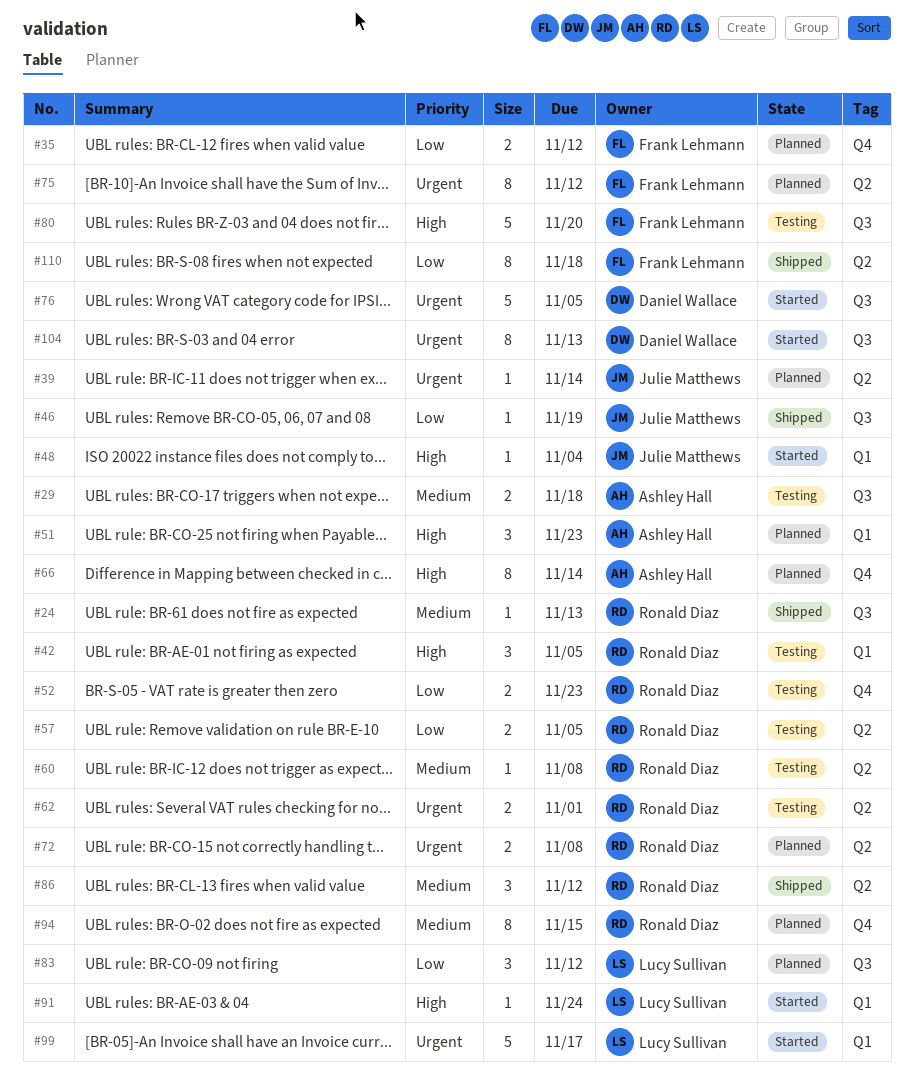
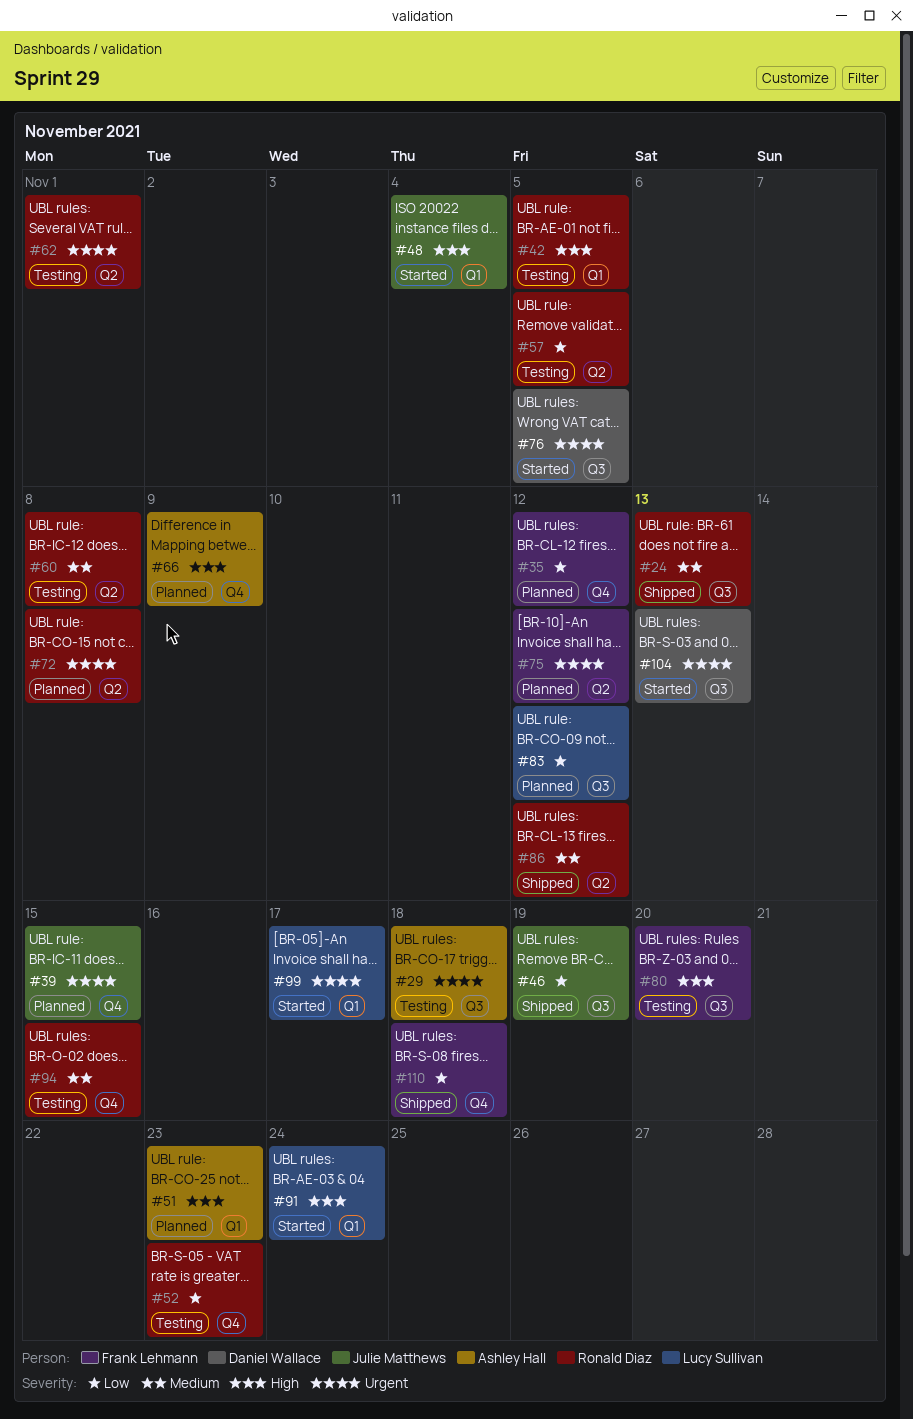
#29, priority: Medium -> Urgent
#39, label: Q2 -> Q4
#39, due: Nov 14 -> Nov 15
#66, due: Nov 14 -> Nov 9
#94, status: Planned -> Testing
#110, label: Q2 -> Q4

